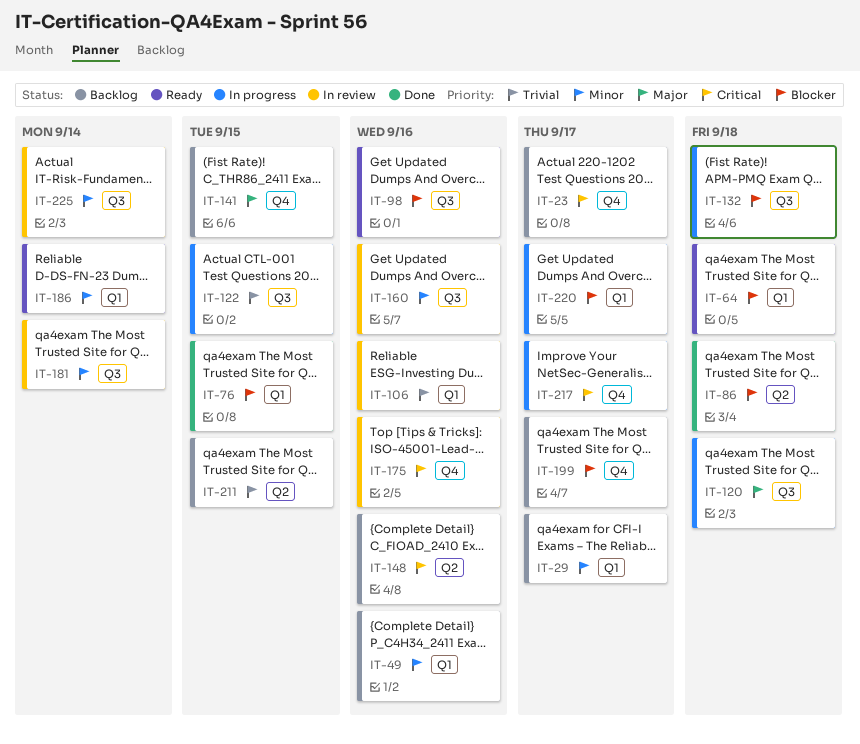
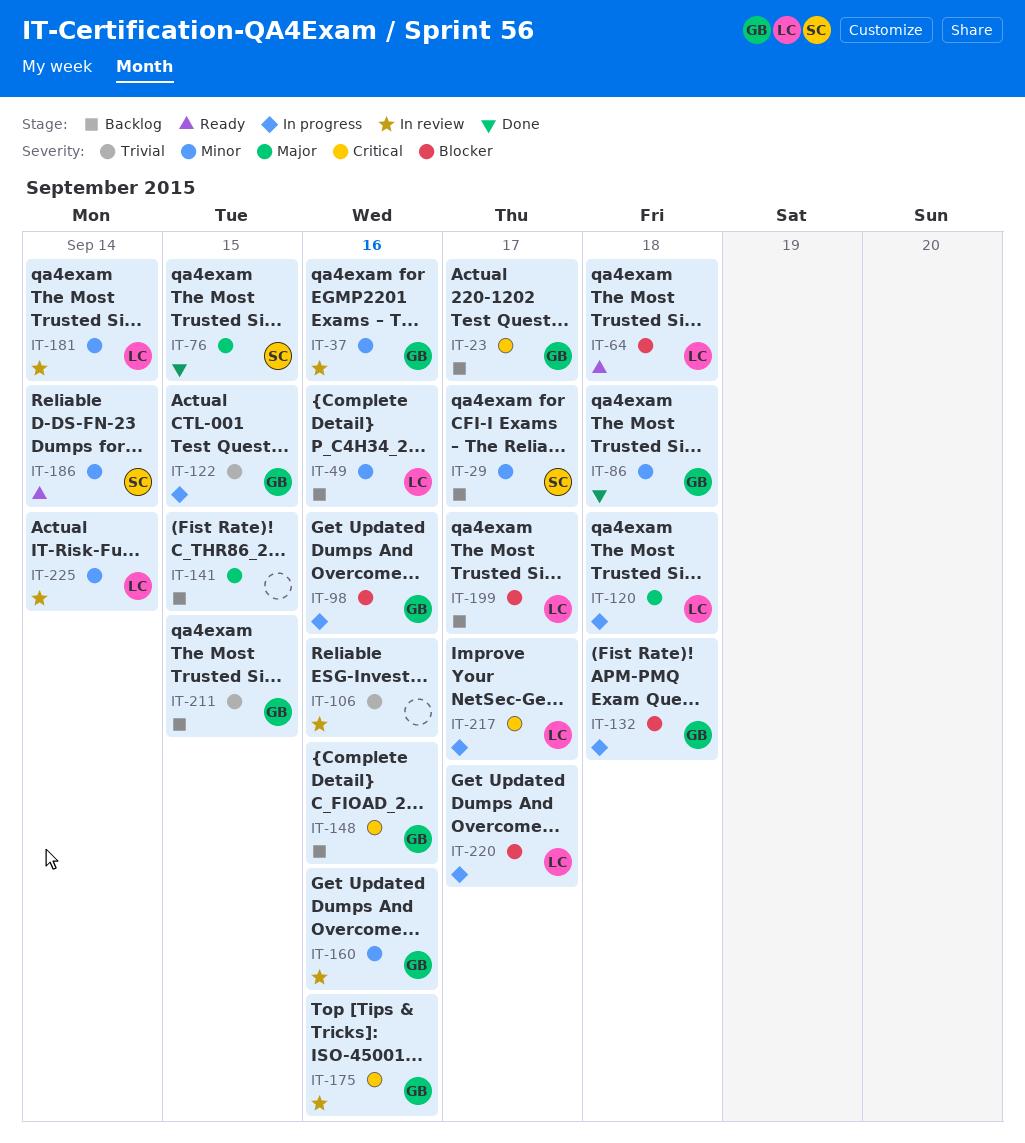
IT-37: none -> present
IT-76, priority: Blocker -> Major
IT-86, priority: Blocker -> Minor
IT-98, status: Ready -> In progress

